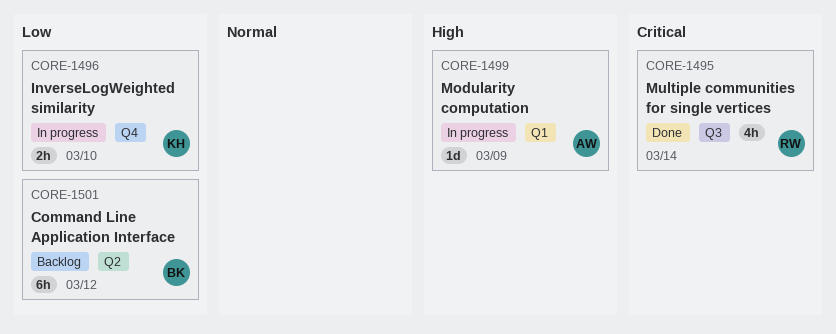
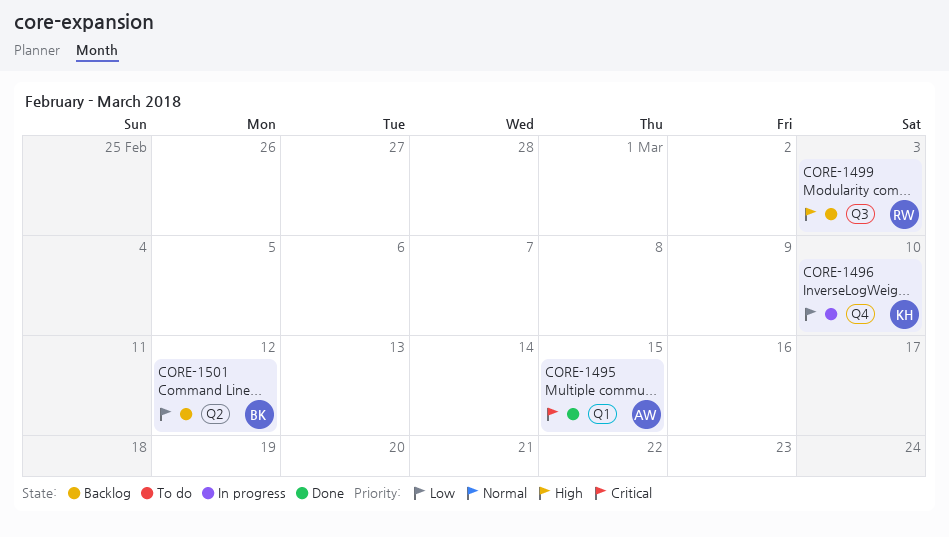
CORE-1495, owner: RW -> AW
CORE-1495, label: Q3 -> Q1
CORE-1495, due: Mar 14 -> Mar 15
CORE-1499, status: In progress -> Backlog
CORE-1499, owner: AW -> RW
CORE-1499, label: Q1 -> Q3
CORE-1499, due: Mar 9 -> Mar 3

